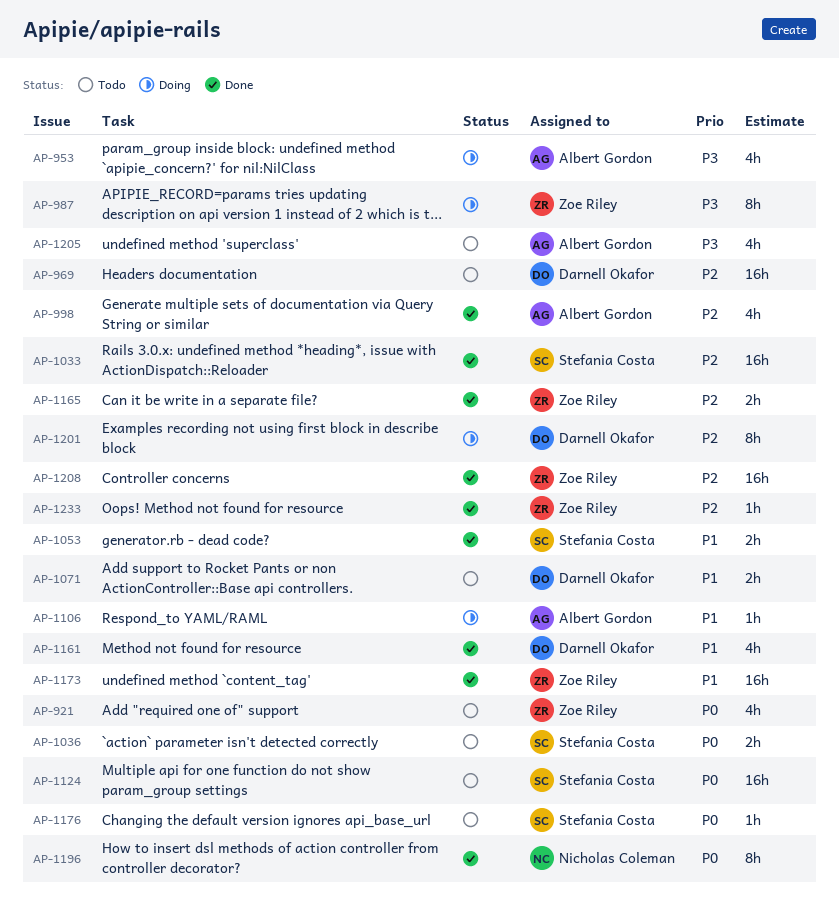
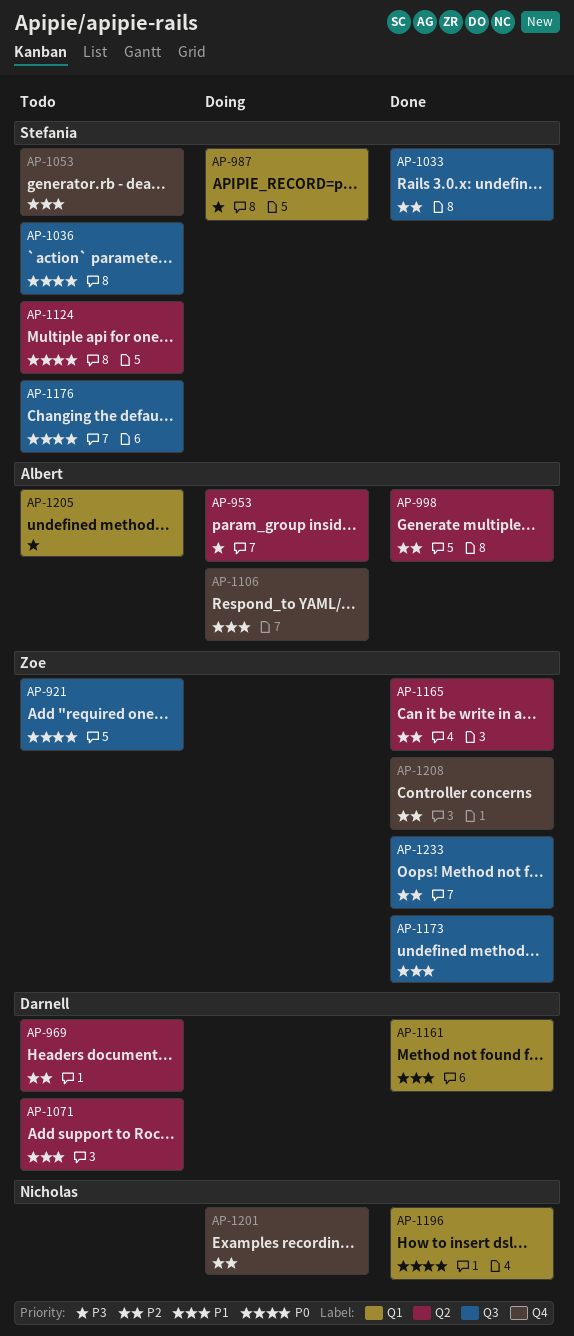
AP-987, owner: Zoe Riley -> Stefania Costa
AP-1053, status: Done -> Todo
AP-1201, owner: Darnell Okafor -> Nicholas Coleman

